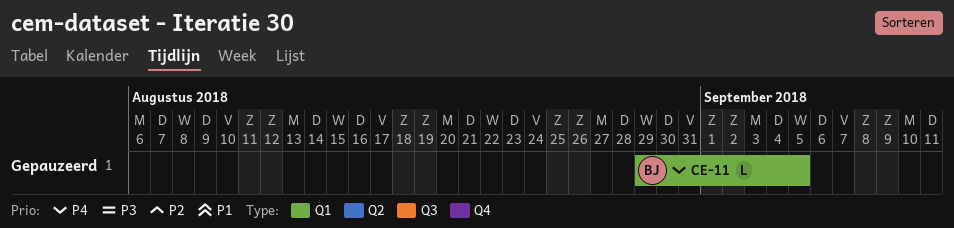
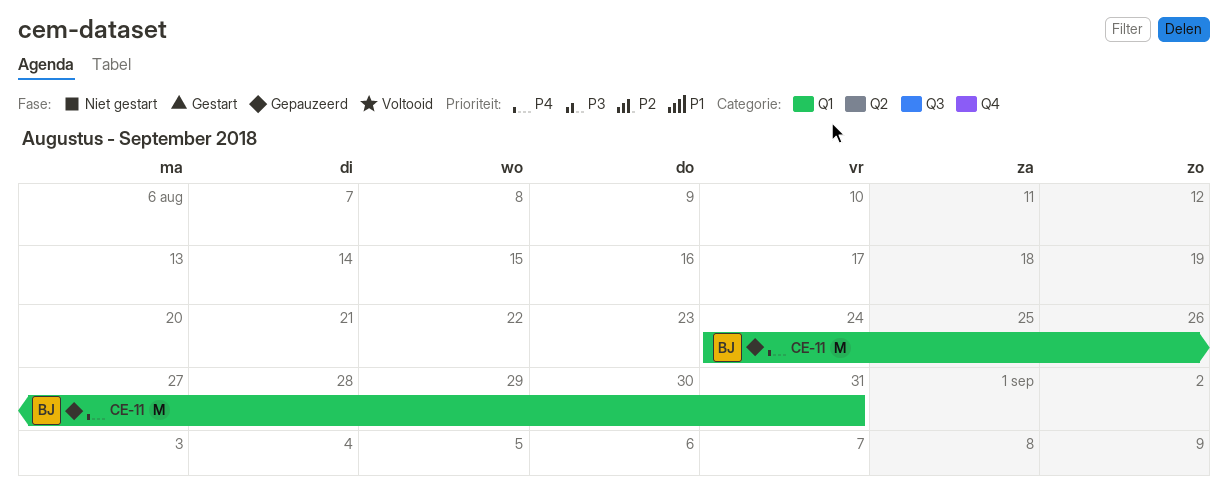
CE-11, estimate: L -> M
CE-11, start: Aug 29 -> Aug 24
CE-11, due: Sep 5 -> Aug 31

